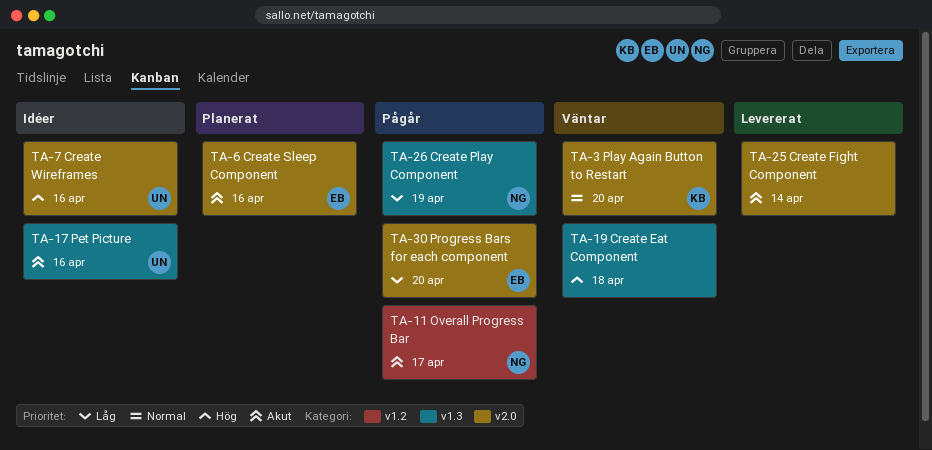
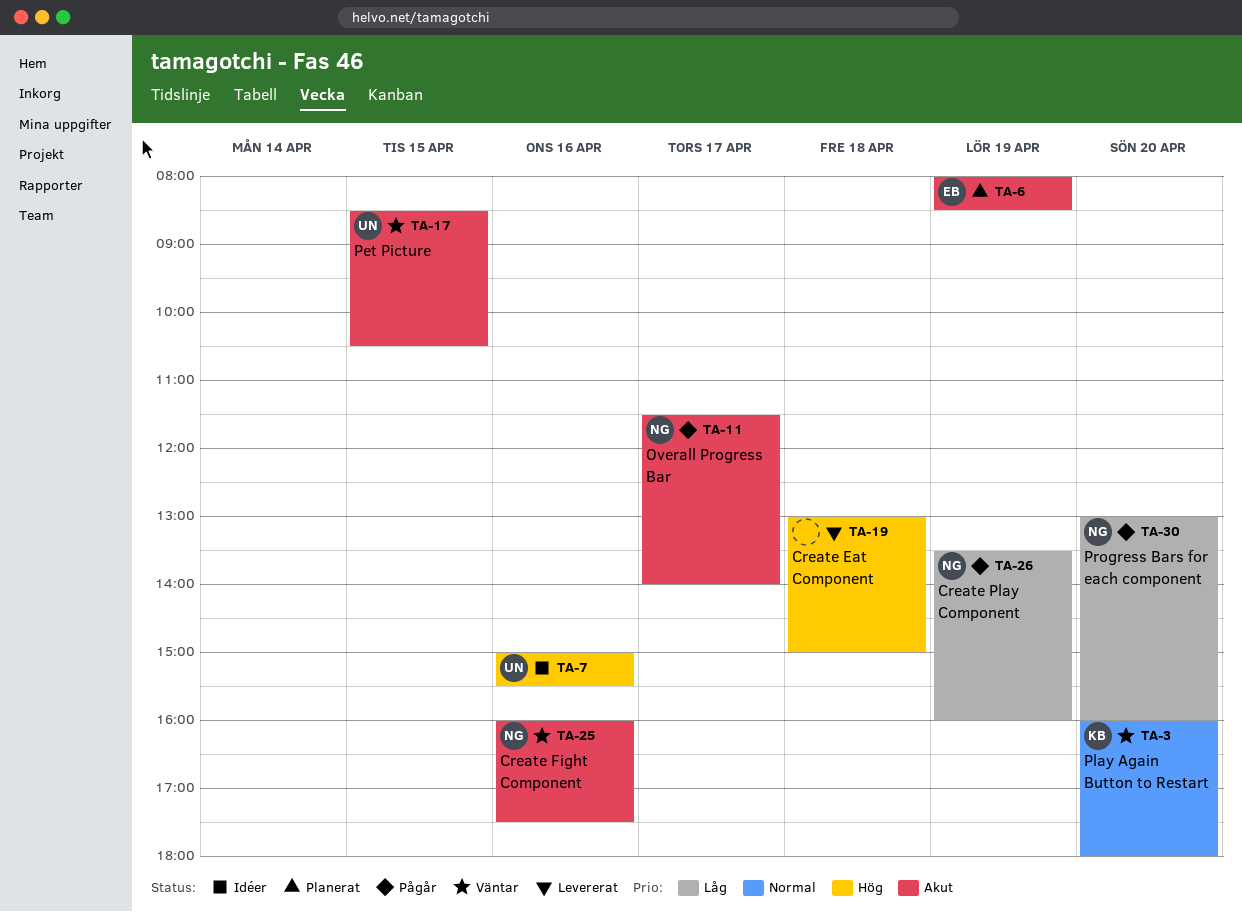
TA-6, day: Apr 16 -> Apr 19
TA-17, status: Idéer -> Väntar
TA-17, day: Apr 16 -> Apr 15
TA-19, status: Väntar -> Levererat
TA-25, status: Levererat -> Väntar
TA-25, owner: none -> NG
TA-25, day: Apr 14 -> Apr 16
TA-30, owner: EB -> NG

